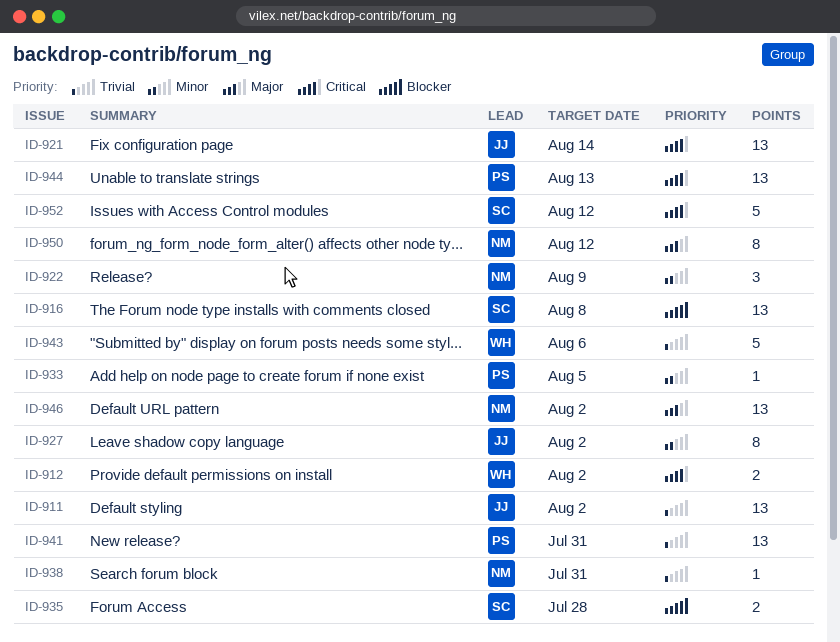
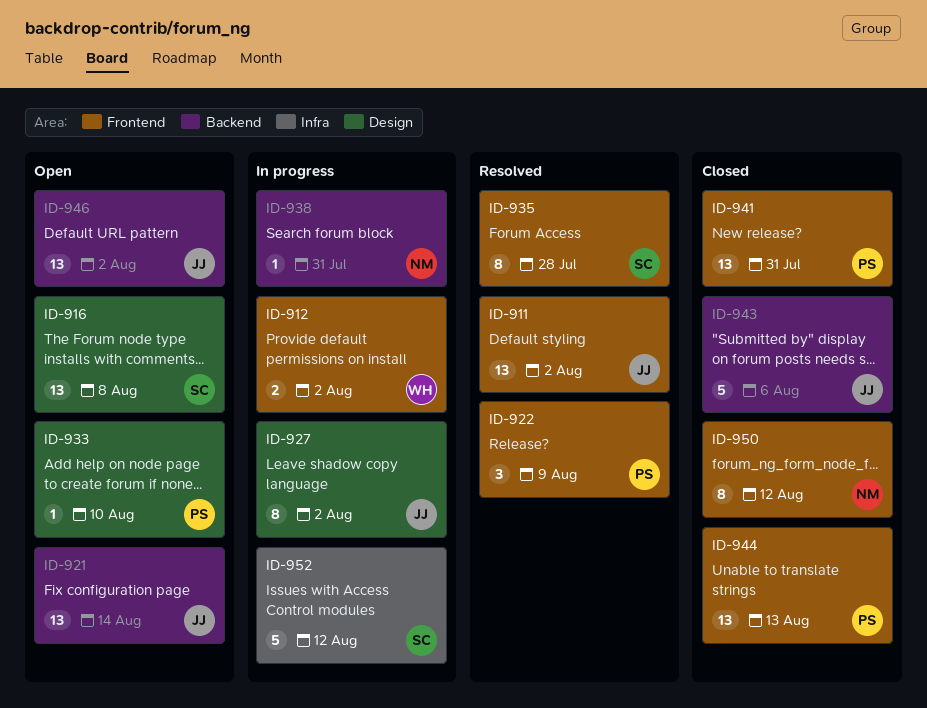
ID-922, owner: NM -> PS
ID-933, due: Aug 5 -> Aug 10
ID-935, estimate: 2 -> 8
ID-943, owner: WH -> JJ
ID-946, owner: NM -> JJ

